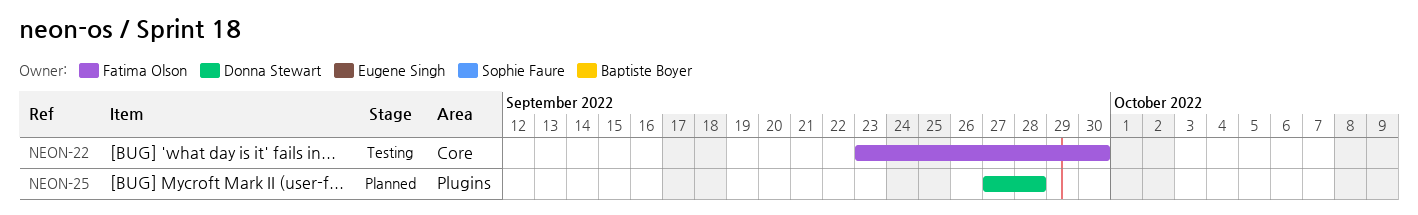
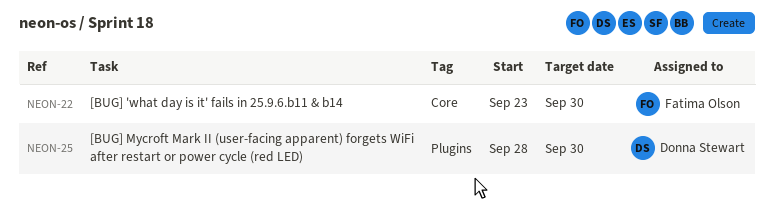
NEON-25, start: Sep 27 -> Sep 28
NEON-25, due: Sep 28 -> Sep 30

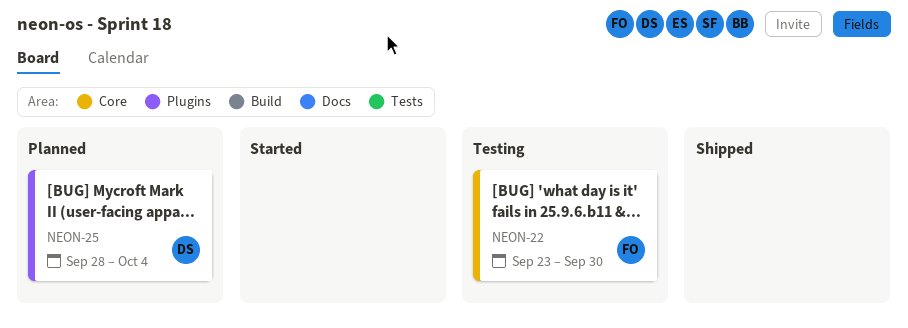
NEON-25, due: Sep 30 -> Oct 4

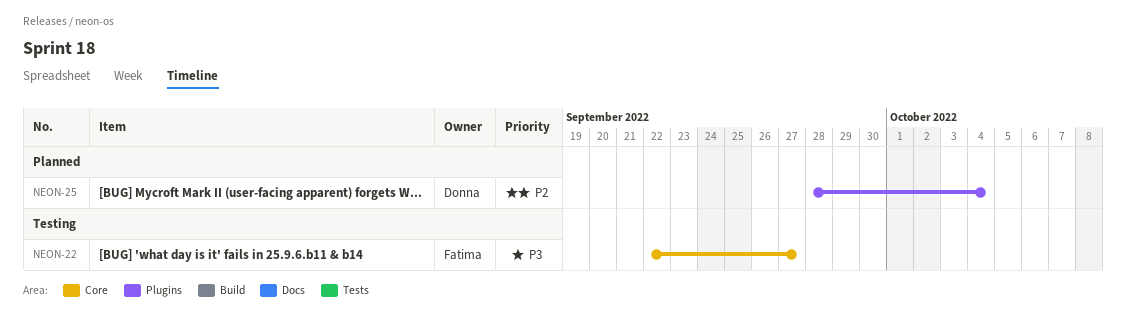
NEON-22, start: Sep 23 -> Sep 22
NEON-22, due: Sep 30 -> Sep 27

